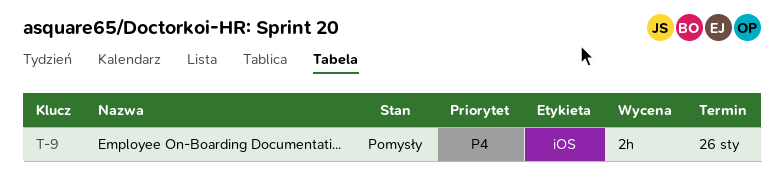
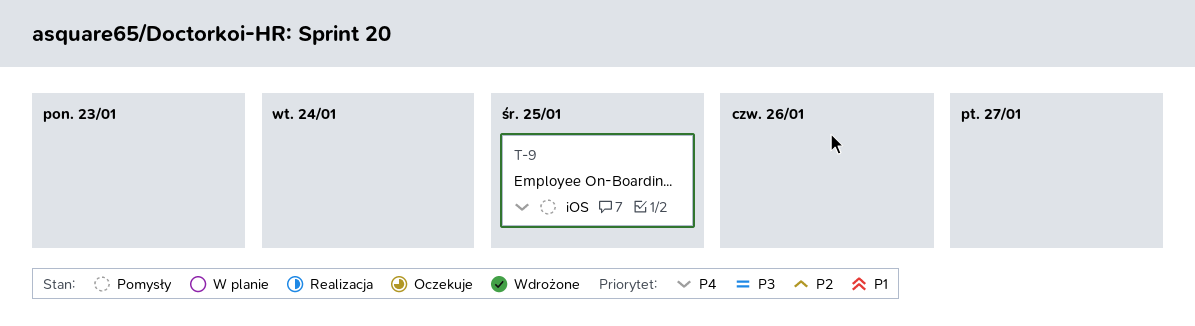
T-9, due: Jan 26 -> Jan 25

